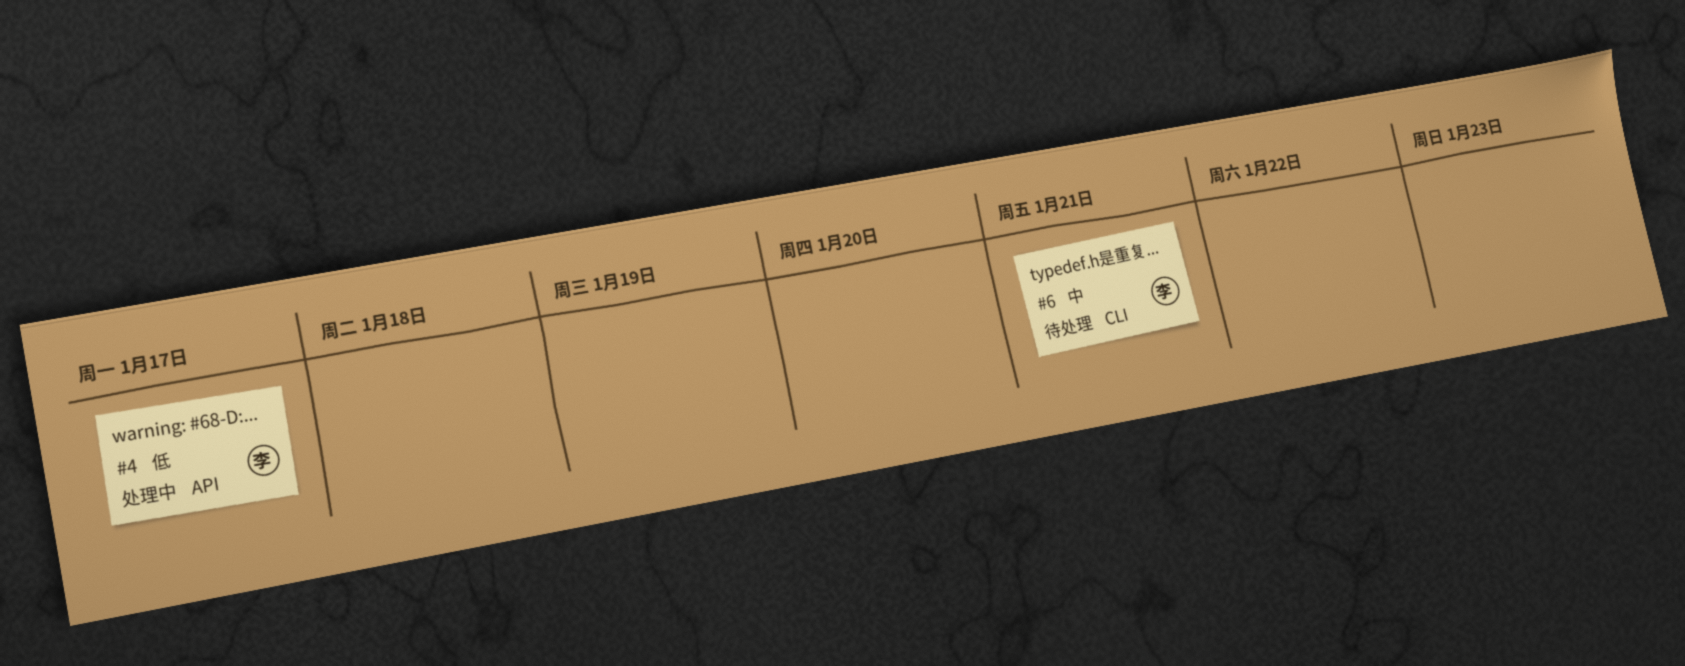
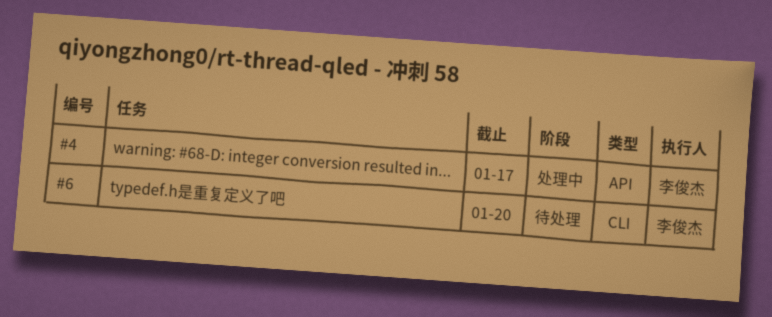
#6, due: Jan 21 -> Jan 20

